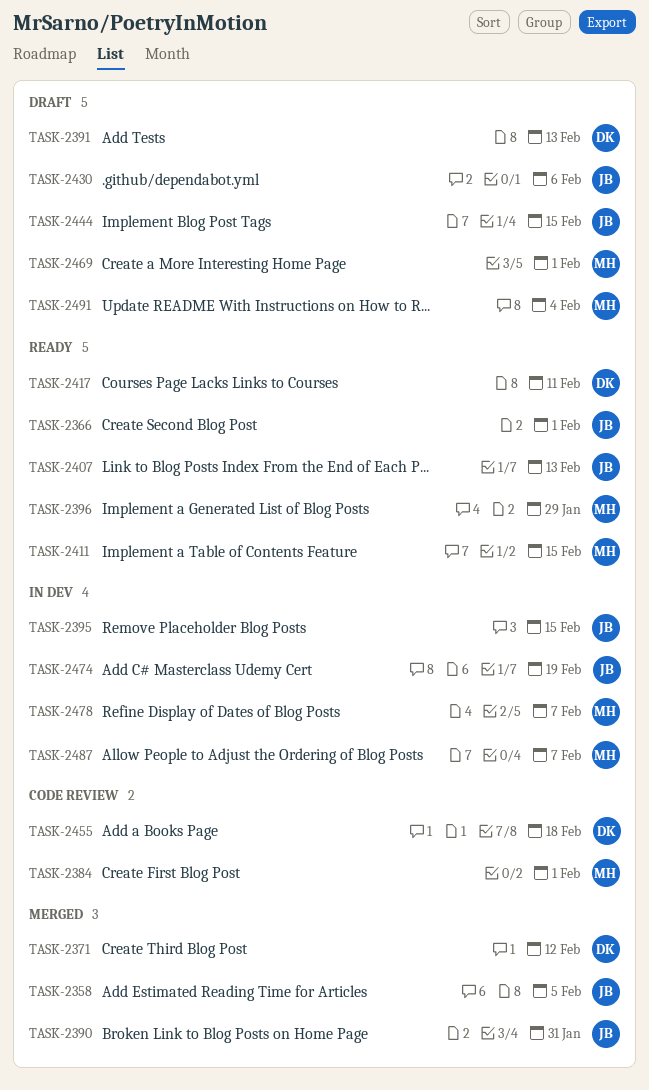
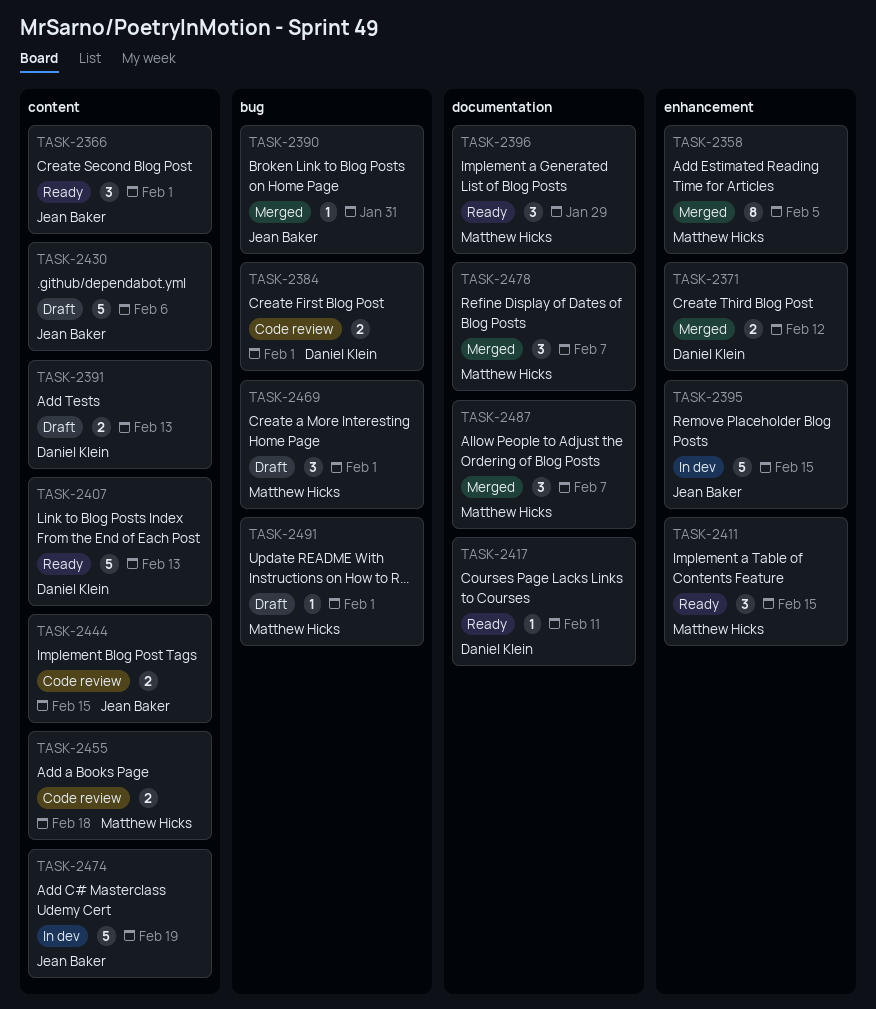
TASK-2358, owner: Jean Baker -> Matthew Hicks
TASK-2384, owner: Matthew Hicks -> Daniel Klein
TASK-2407, owner: Jean Baker -> Daniel Klein
TASK-2444, status: Draft -> Code review
TASK-2455, owner: Daniel Klein -> Matthew Hicks
TASK-2478, status: In dev -> Merged
TASK-2487, status: In dev -> Merged
TASK-2491, due: Feb 4 -> Feb 1

